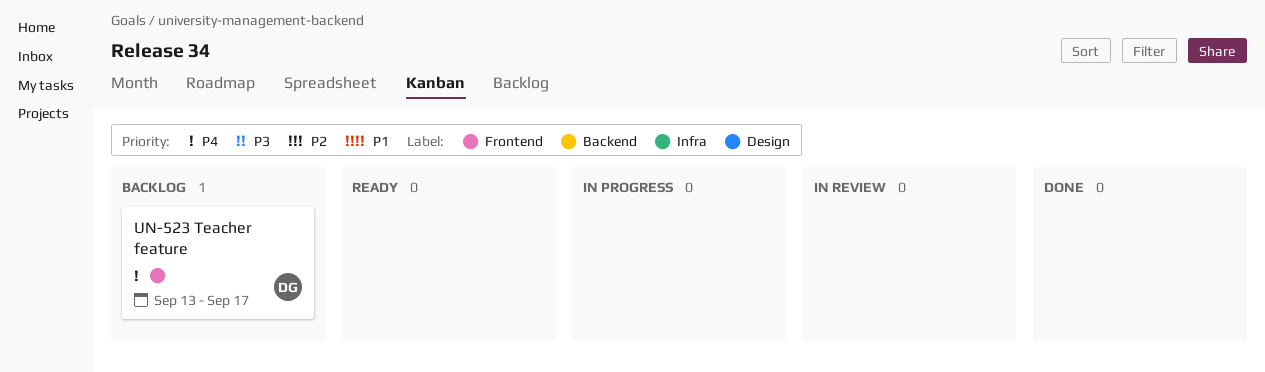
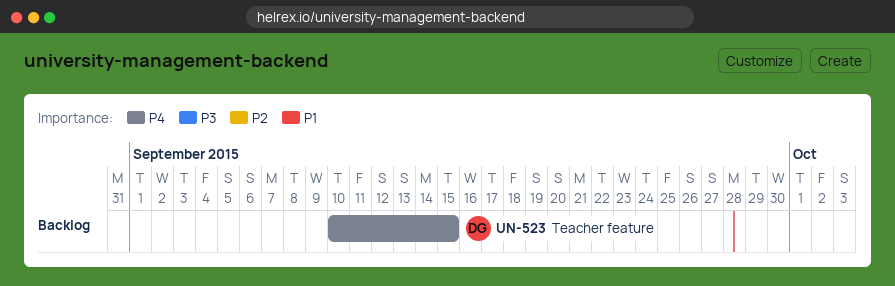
UN-523, start: Sep 13 -> Sep 10
UN-523, due: Sep 17 -> Sep 15

